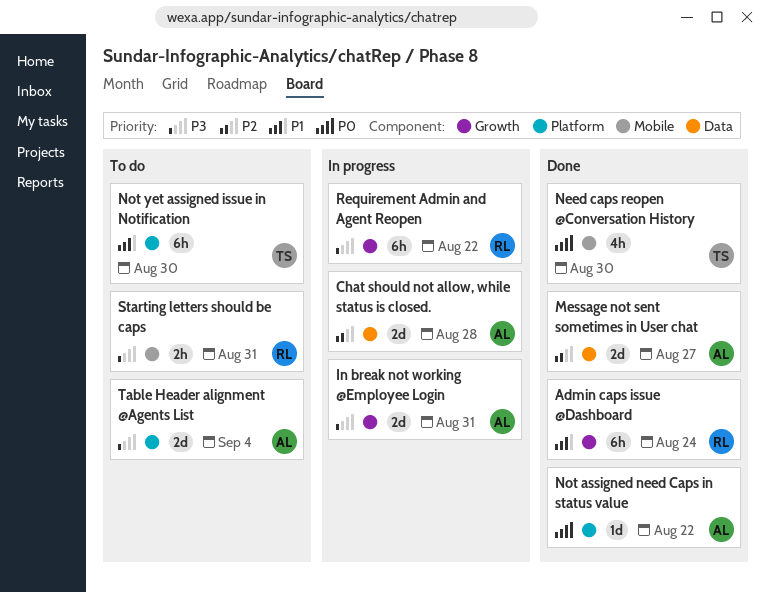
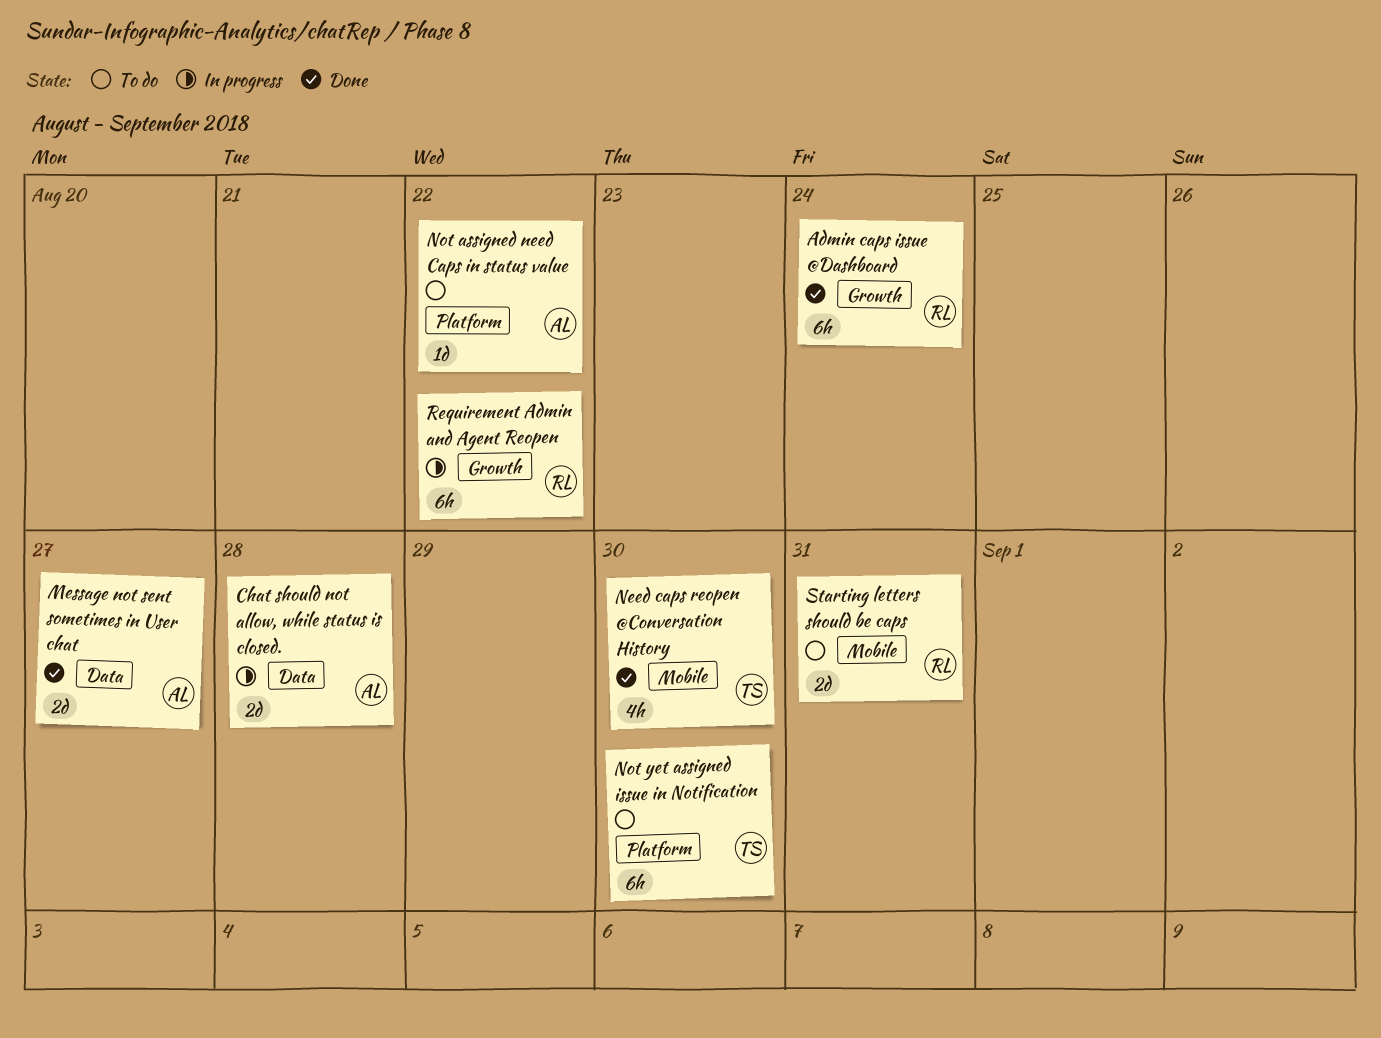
In break not working @Employee Login: present -> none
Not assigned need Caps in status value, status: Done -> To do
Starting letters should be caps, estimate: 2h -> 2d
Table Header alignment @Agents List: present -> none

